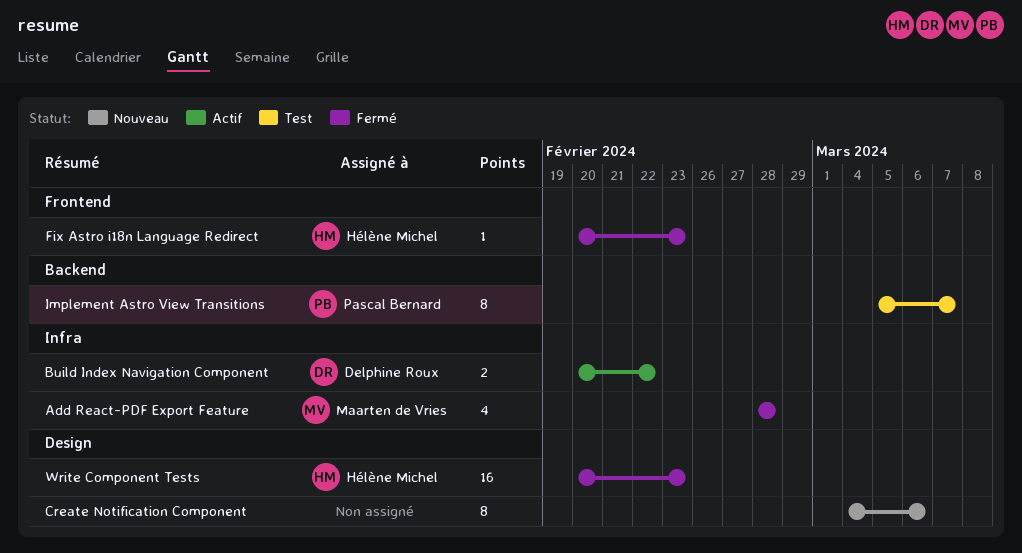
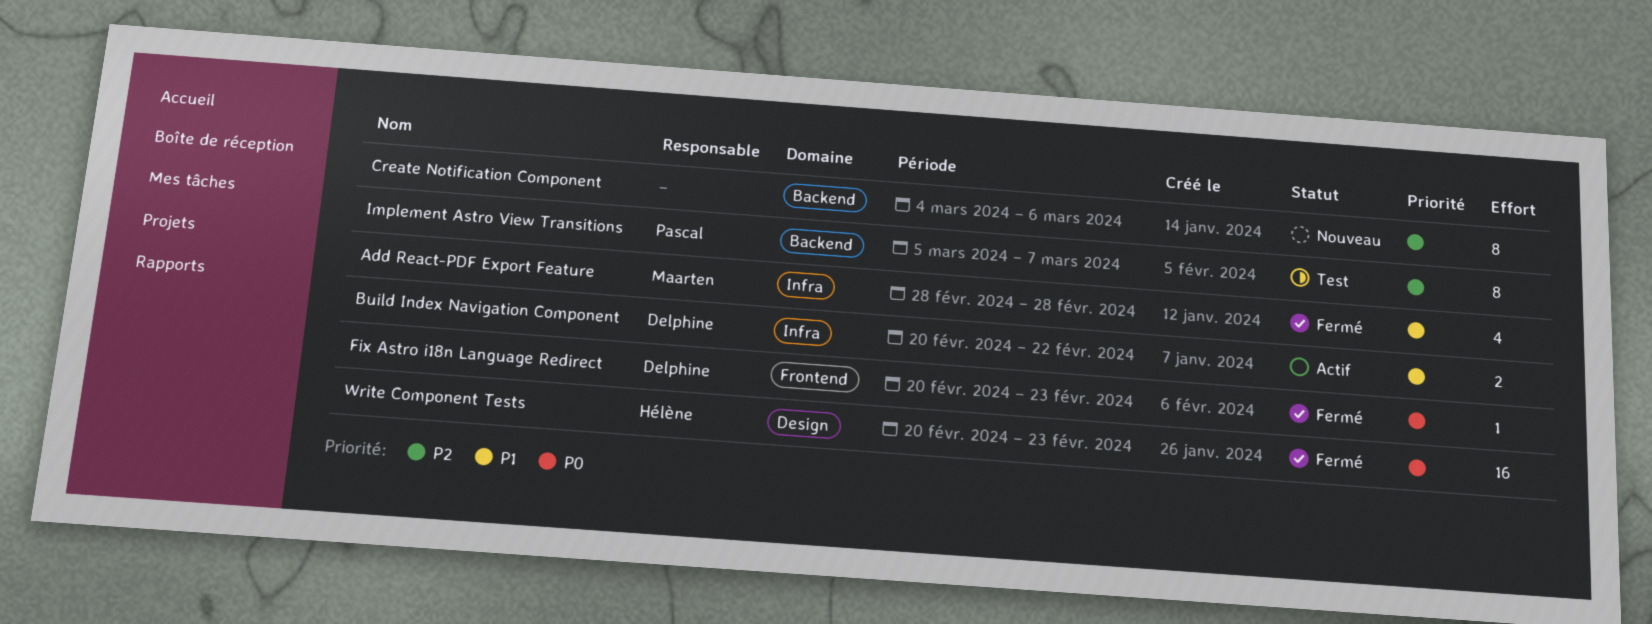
Create Notification Component, label: Design -> Backend
Fix Astro i18n Language Redirect, owner: Hélène Michel -> Delphine Roux

